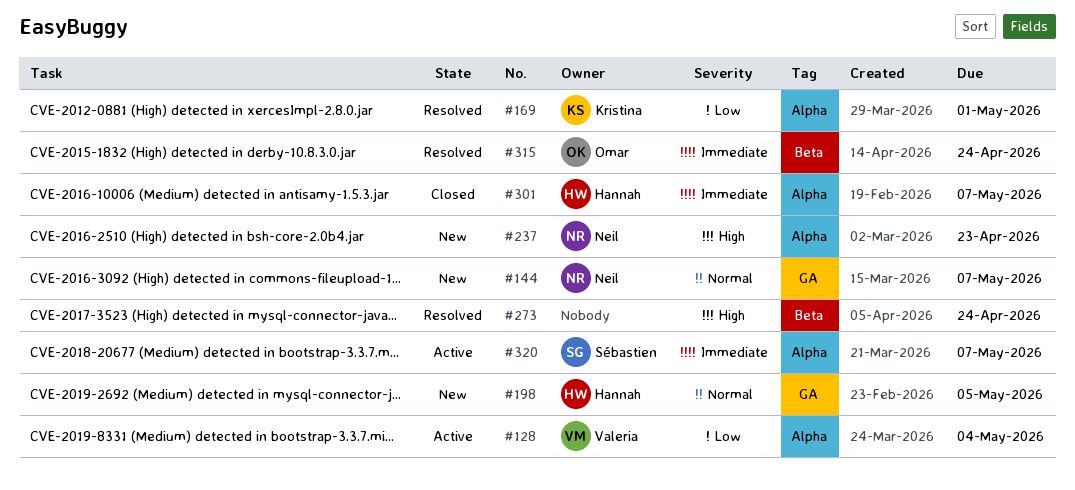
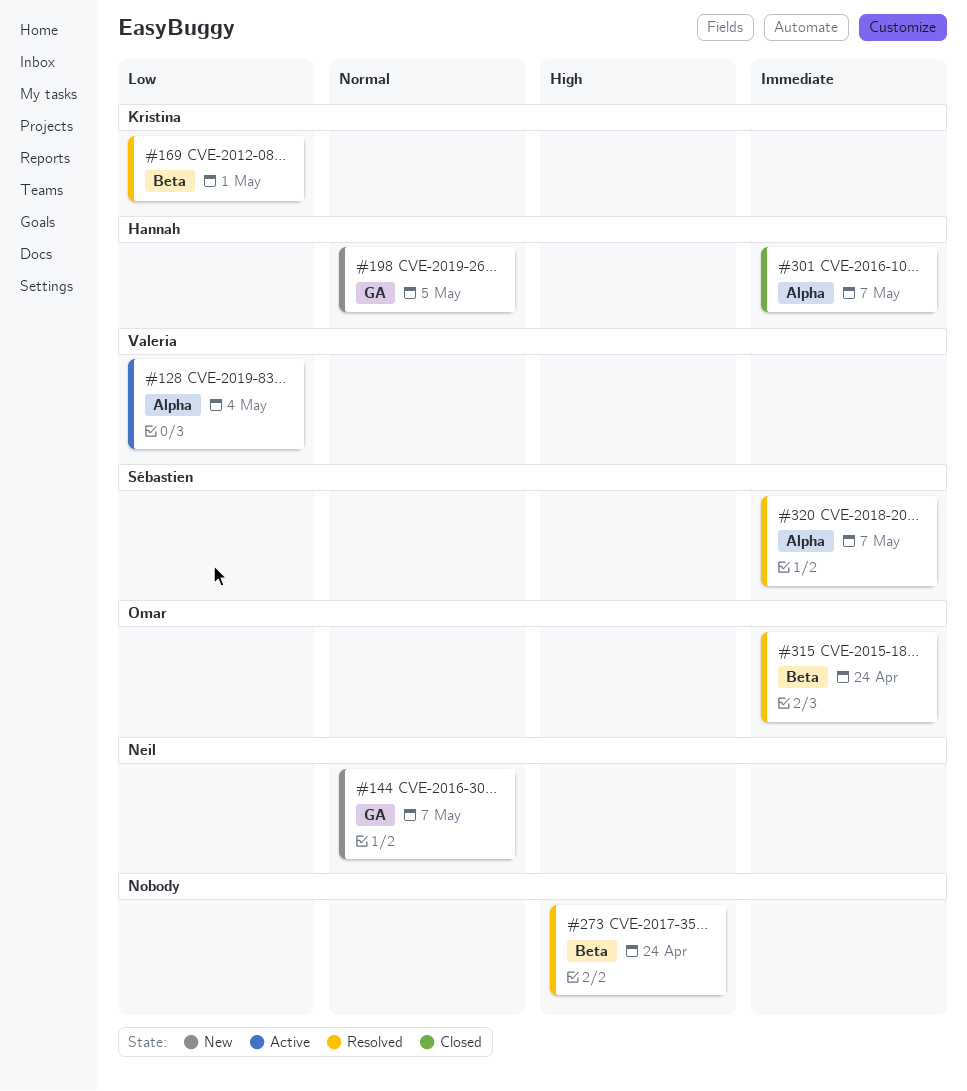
#169, label: Alpha -> Beta
#237: present -> none
#320, status: Active -> Resolved

